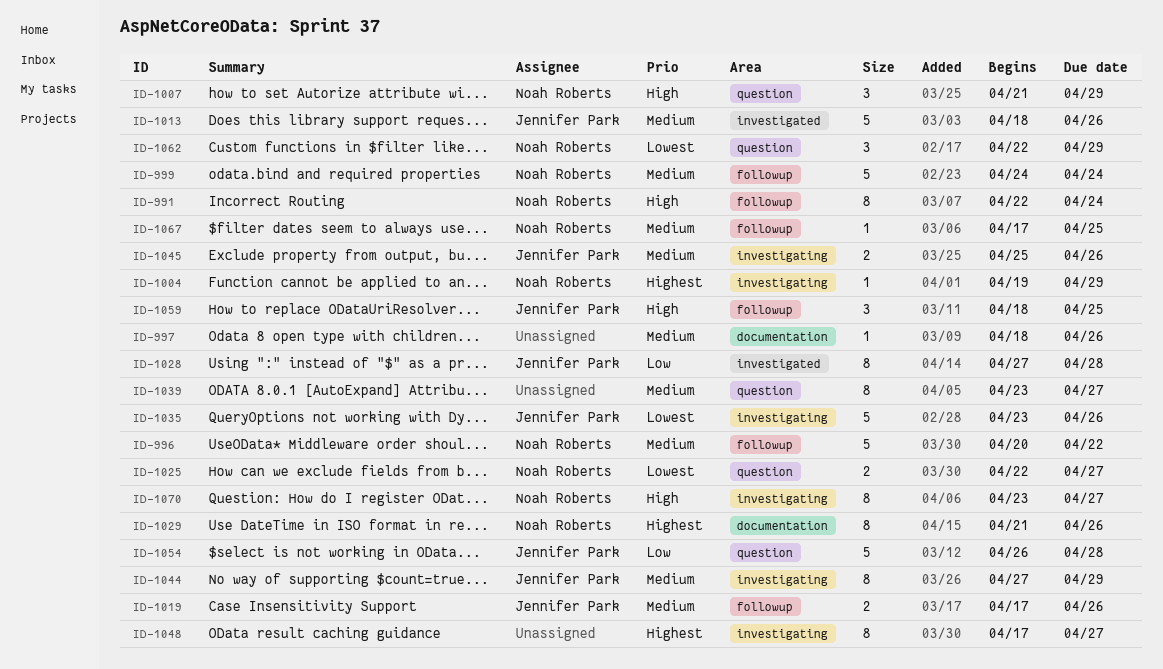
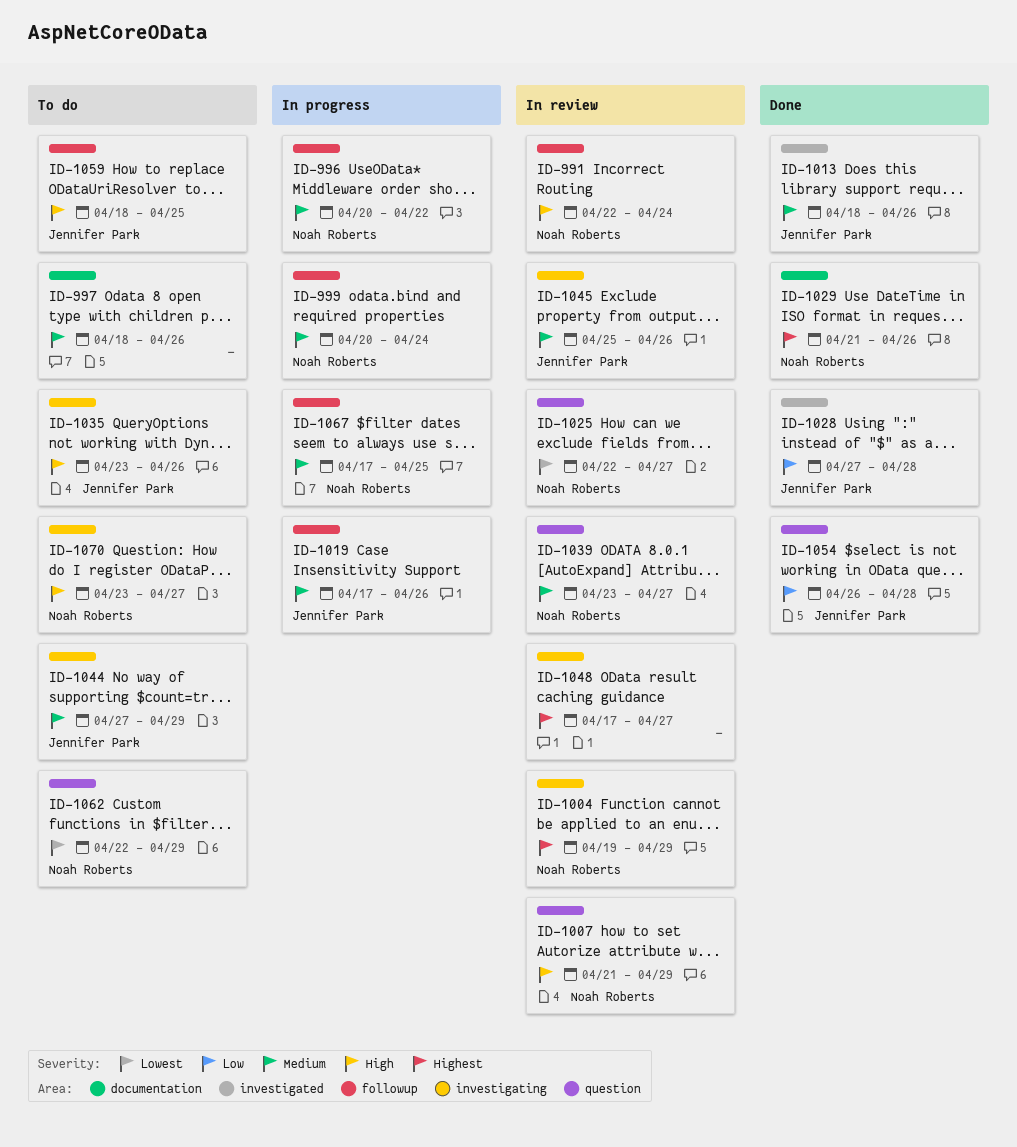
ID-999, start: Apr 24 -> Apr 20
ID-1035, priority: Lowest -> High
ID-1039, owner: none -> Noah Roberts

